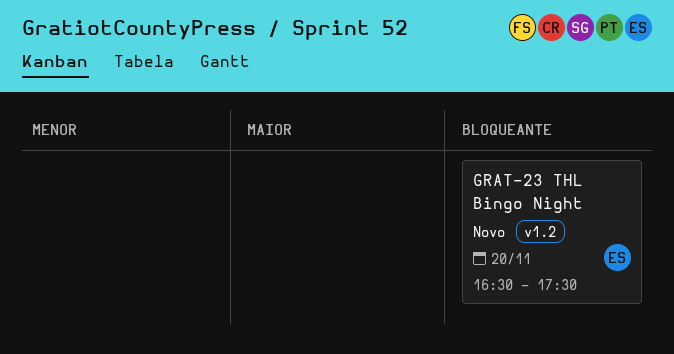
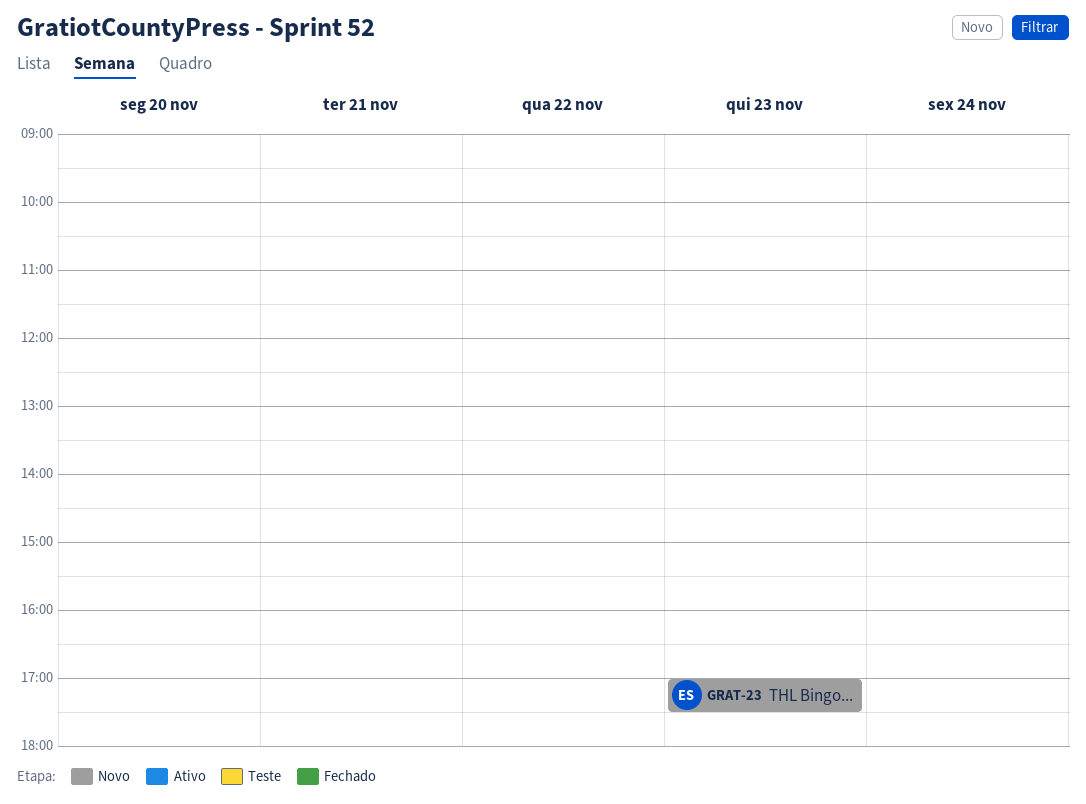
GRAT-23, day: Nov 20 -> Nov 23
GRAT-23, begins: 16:30 -> 17:00

